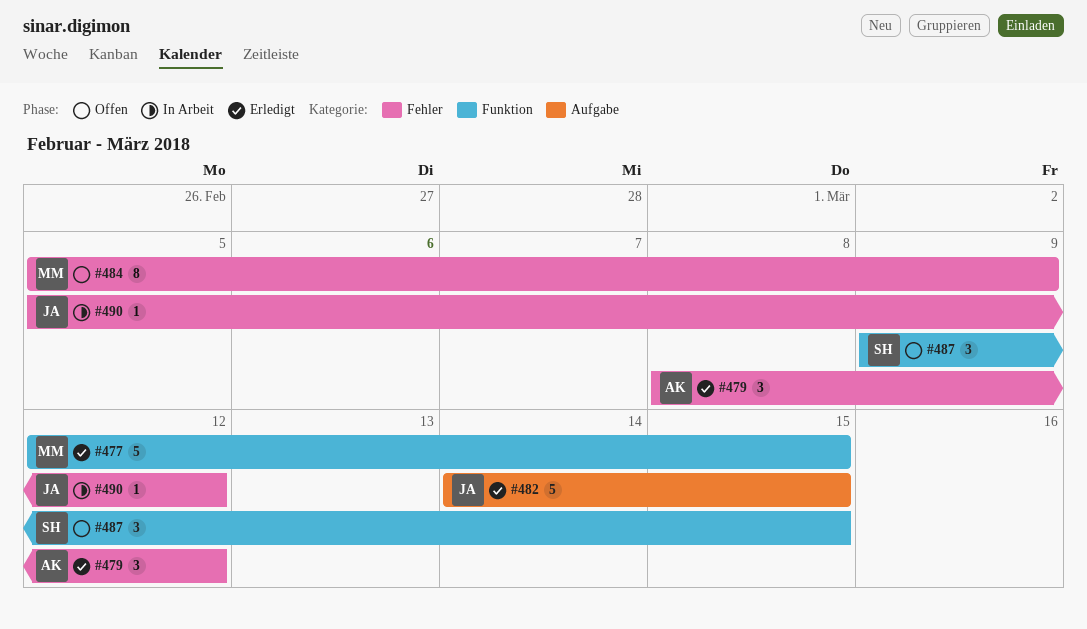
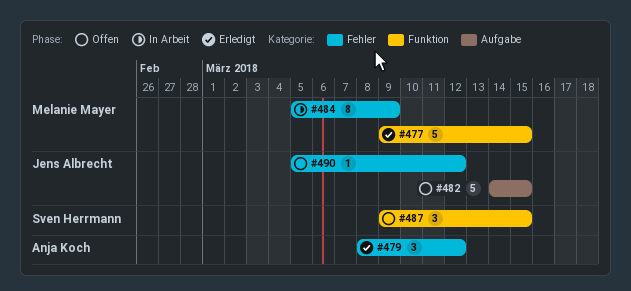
#477, start: Mar 12 -> Mar 9
#482, status: Erledigt -> Offen
#484, status: Offen -> In Arbeit
#490, status: In Arbeit -> Offen

